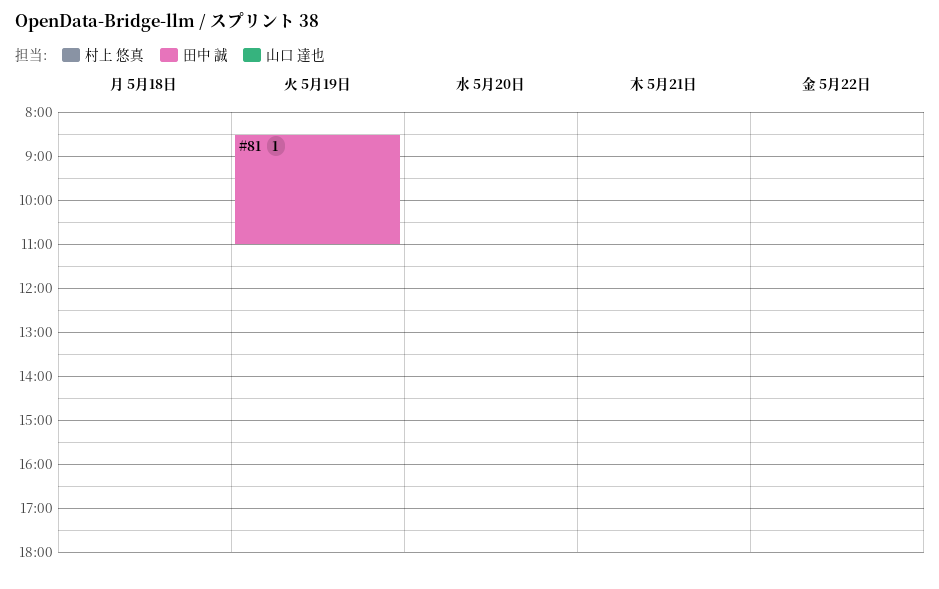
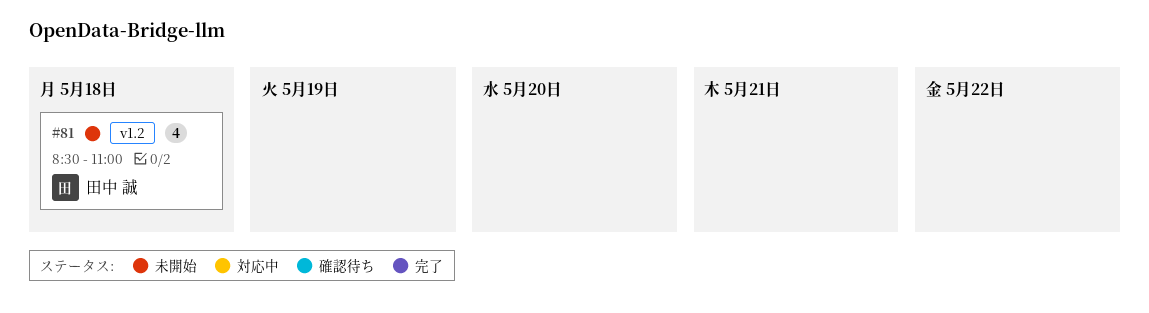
#81, estimate: 1 -> 4
#81, day: May 19 -> May 18

